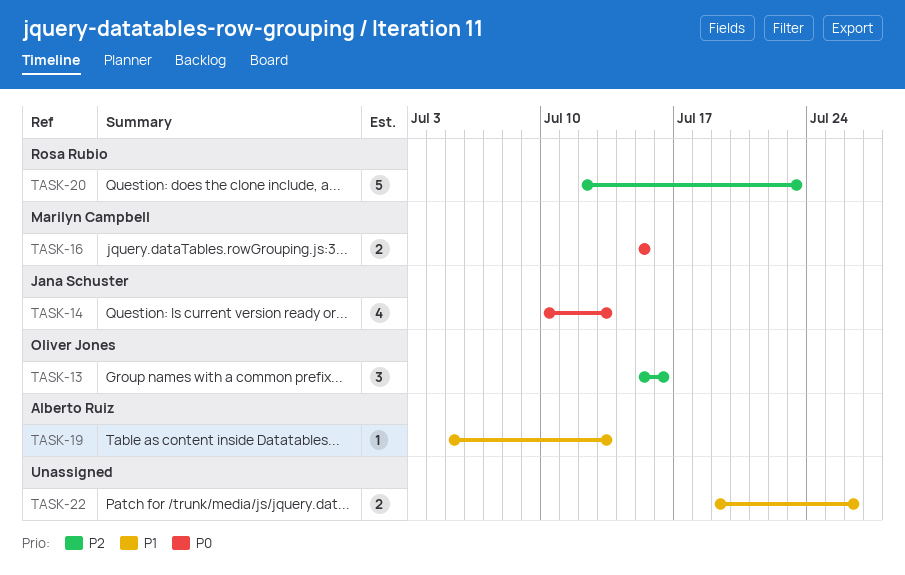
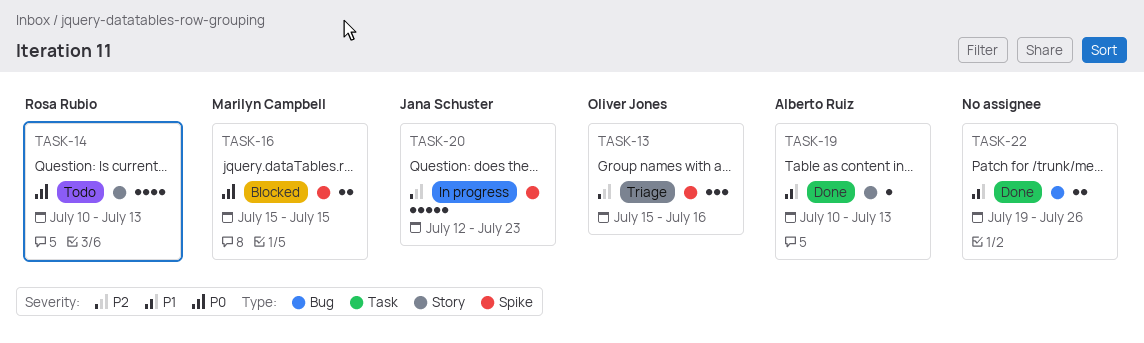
TASK-14, owner: Jana Schuster -> Rosa Rubio
TASK-19, start: Jul 5 -> Jul 10
TASK-20, owner: Rosa Rubio -> Jana Schuster

